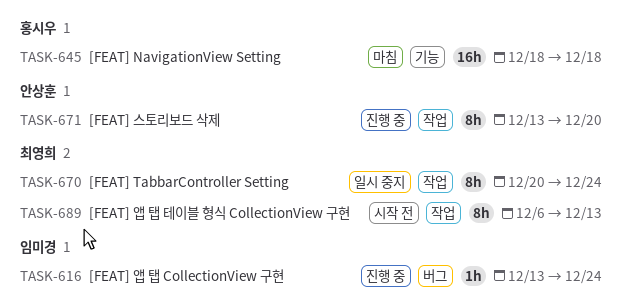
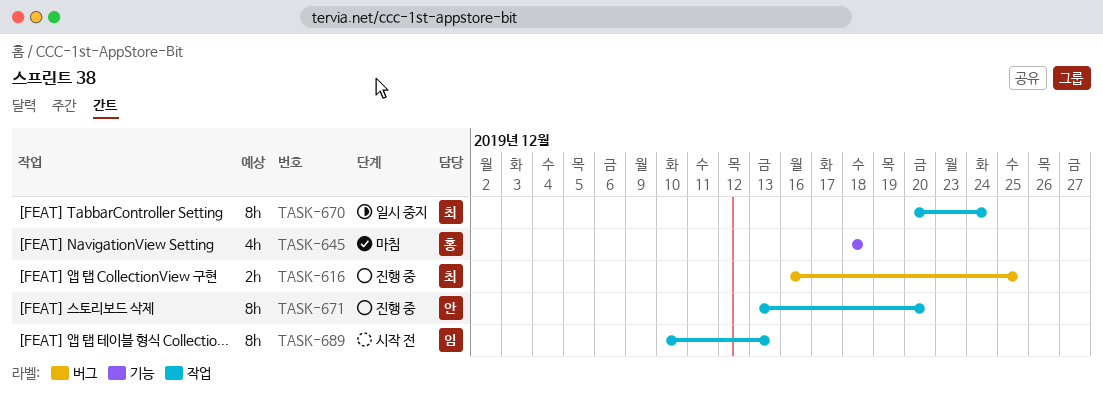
TASK-616, owner: 임미경 -> 최영희
TASK-616, estimate: 1h -> 2h
TASK-616, start: Dec 13 -> Dec 16
TASK-616, due: Dec 24 -> Dec 25
TASK-645, estimate: 16h -> 4h
TASK-689, owner: 최영희 -> 임미경
TASK-689, start: Dec 6 -> Dec 10

